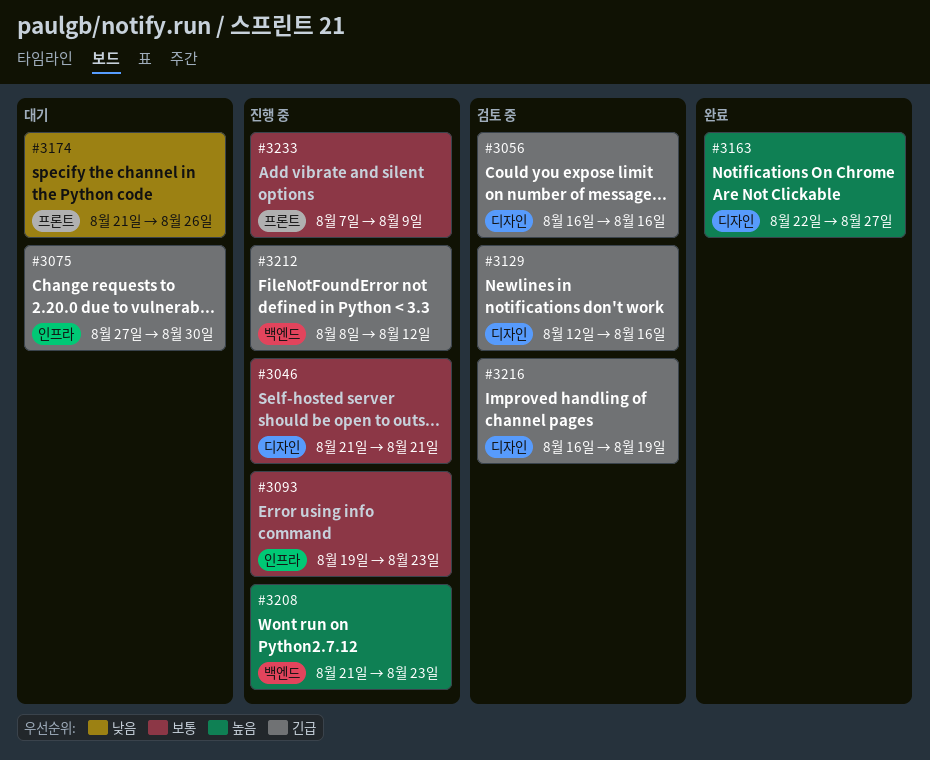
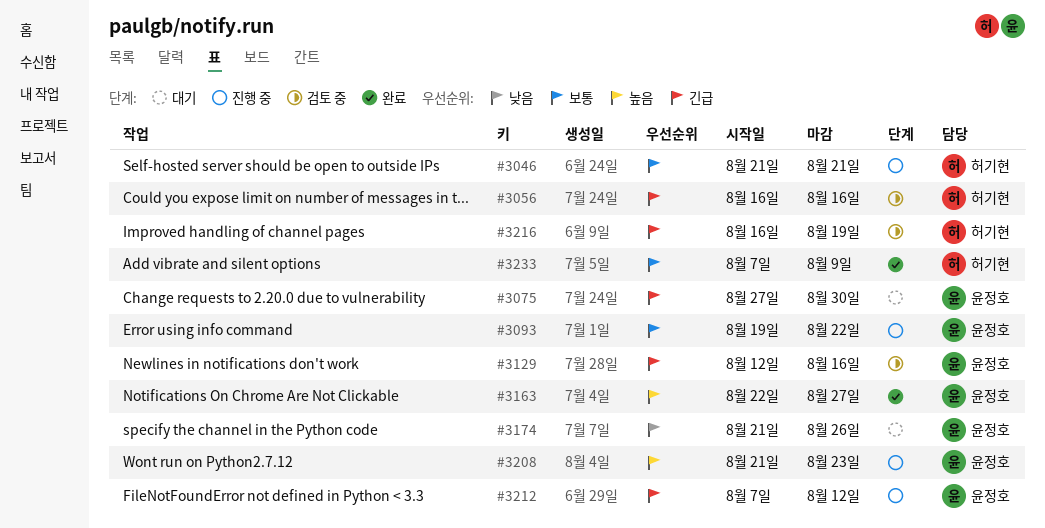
#3093, due: Aug 23 -> Aug 22
#3212, start: Aug 8 -> Aug 7
#3233, status: 진행 중 -> 완료

